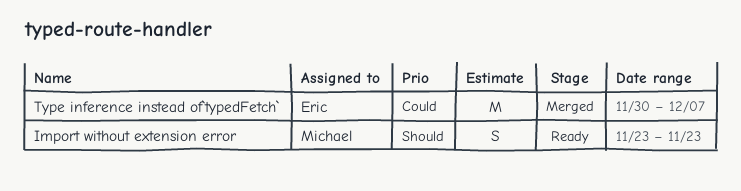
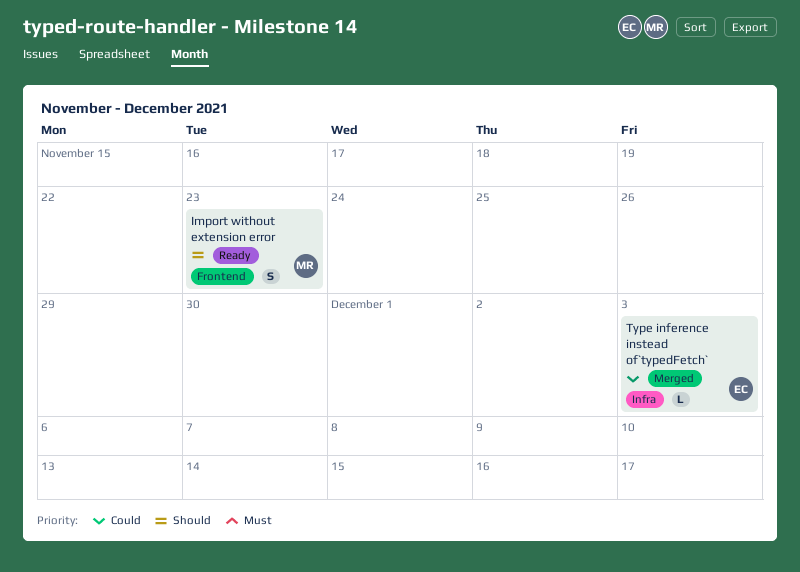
Type inference instead of`typedFetch`, estimate: M -> L
Type inference instead of`typedFetch`, due: Dec 7 -> Dec 3

